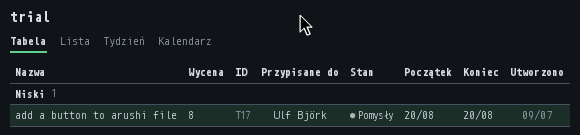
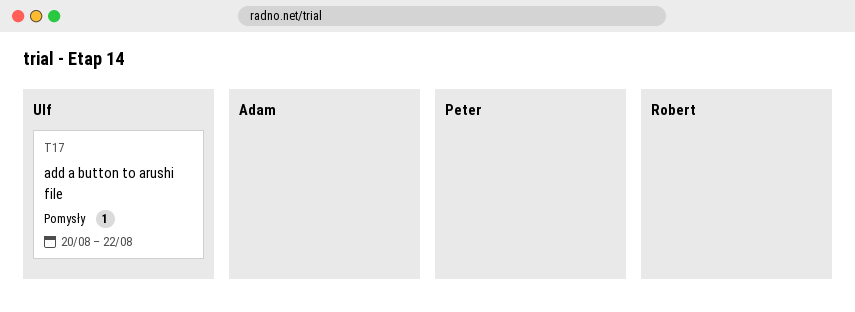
T17, estimate: 8 -> 1
T17, due: Aug 20 -> Aug 22

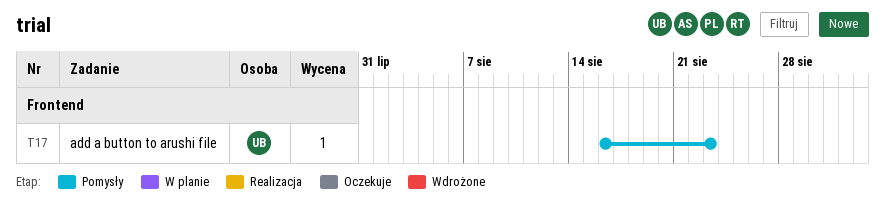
T17, start: Aug 20 -> Aug 16
T17, due: Aug 22 -> Aug 23

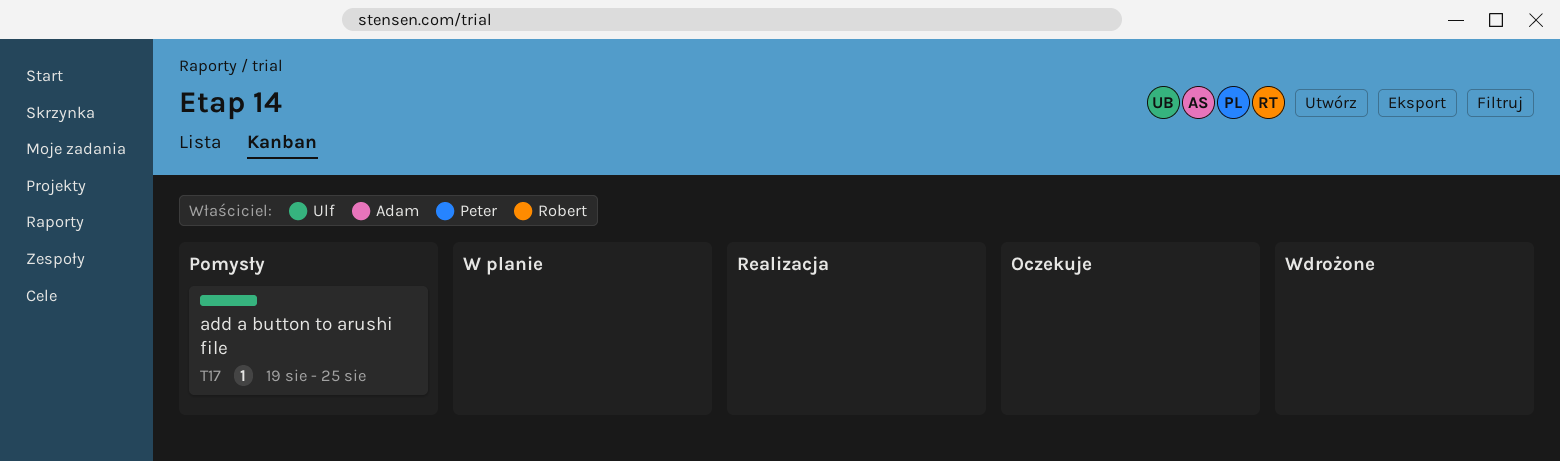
T17, start: Aug 16 -> Aug 19
T17, due: Aug 23 -> Aug 25

